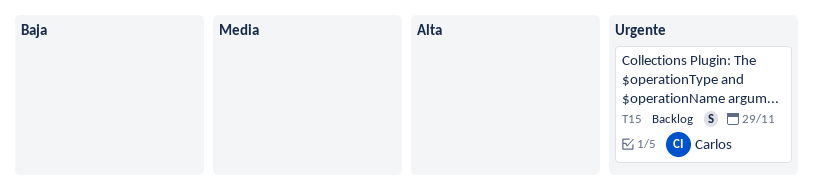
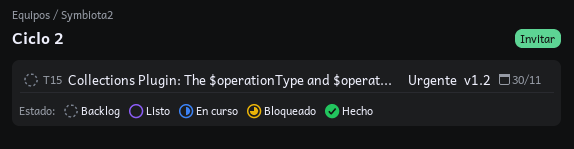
T15, due: Nov 29 -> Nov 30

